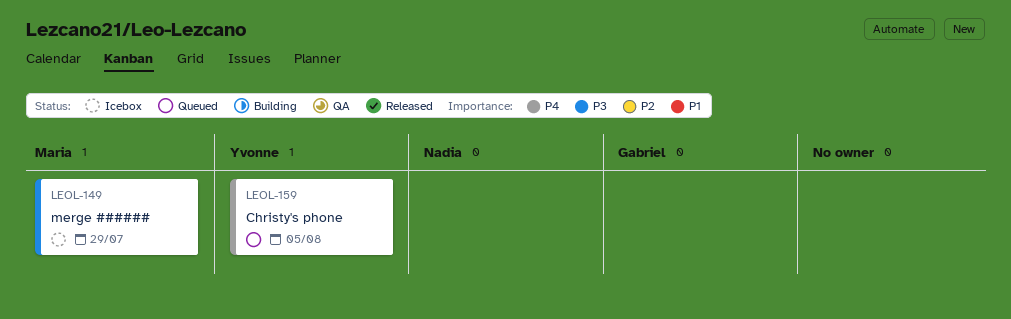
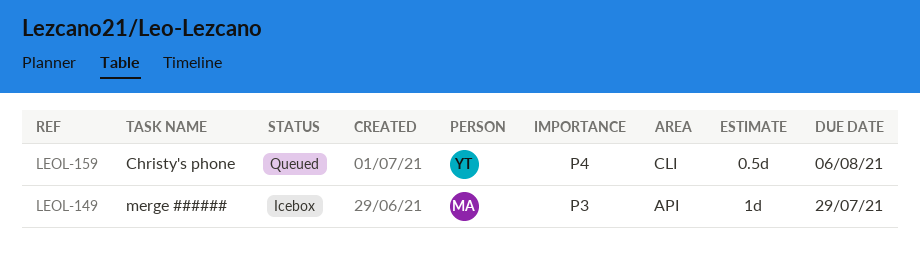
LEOL-159, due: Aug 5 -> Aug 6

